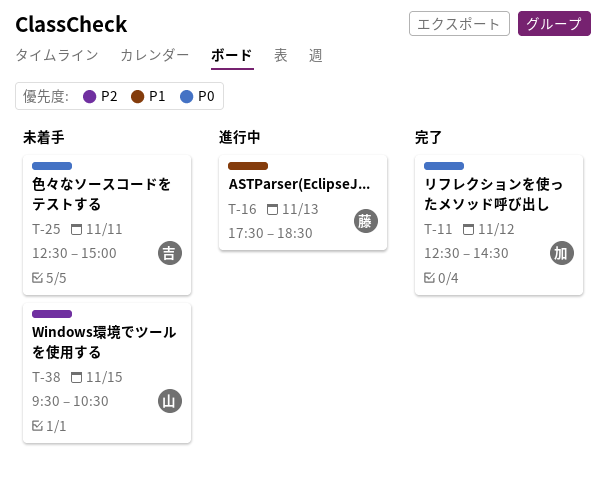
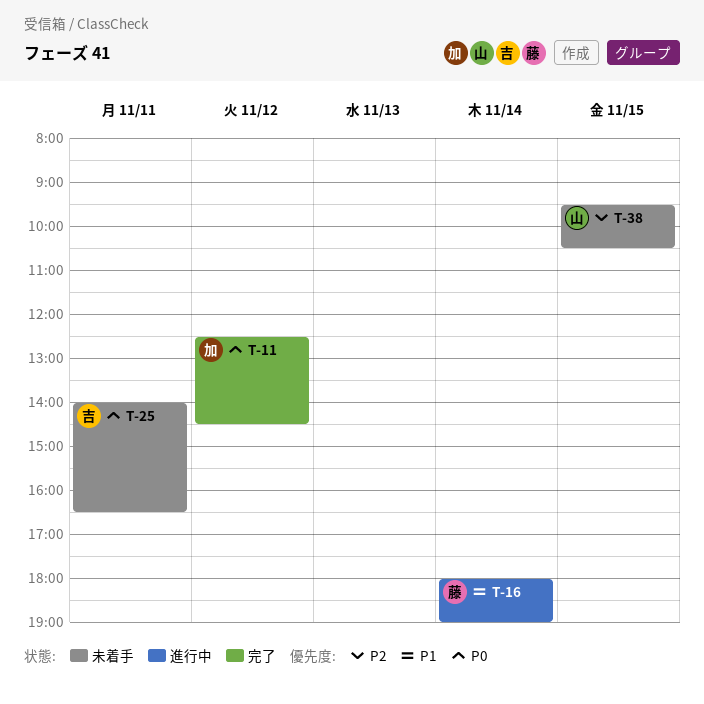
T-16, day: Nov 13 -> Nov 14
T-16, begins: 17:30 -> 18:00
T-16, ends: 18:30 -> 19:00
T-25, begins: 12:30 -> 14:00
T-25, ends: 15:00 -> 16:30

